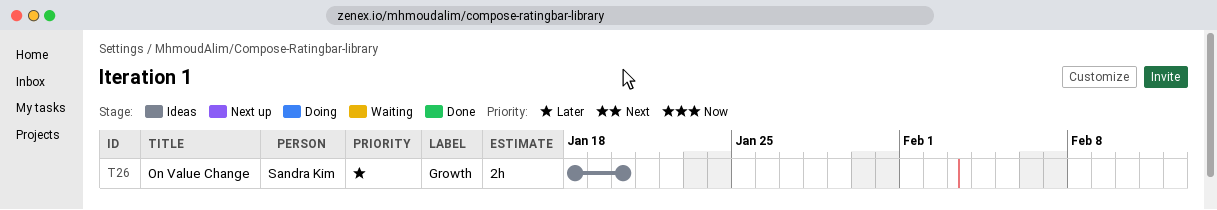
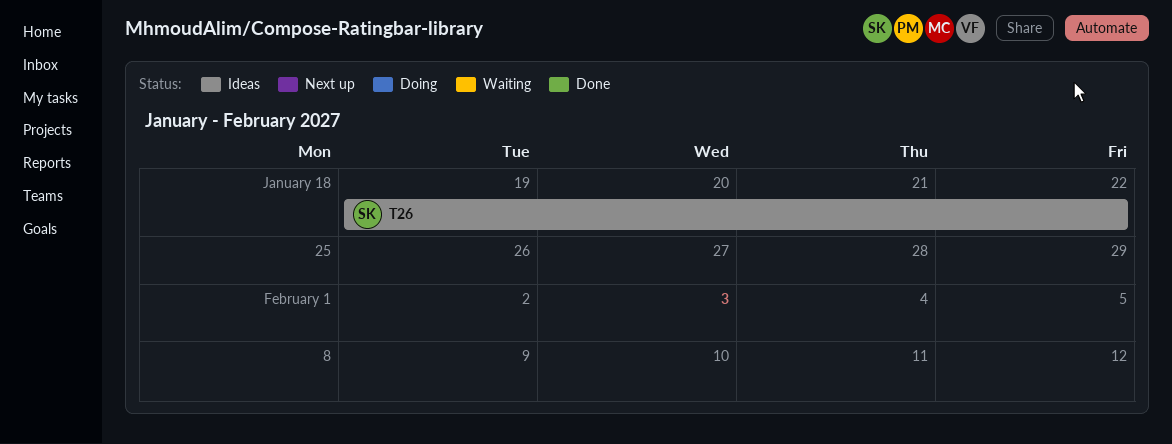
T26, start: Jan 18 -> Jan 19
T26, due: Jan 20 -> Jan 22

